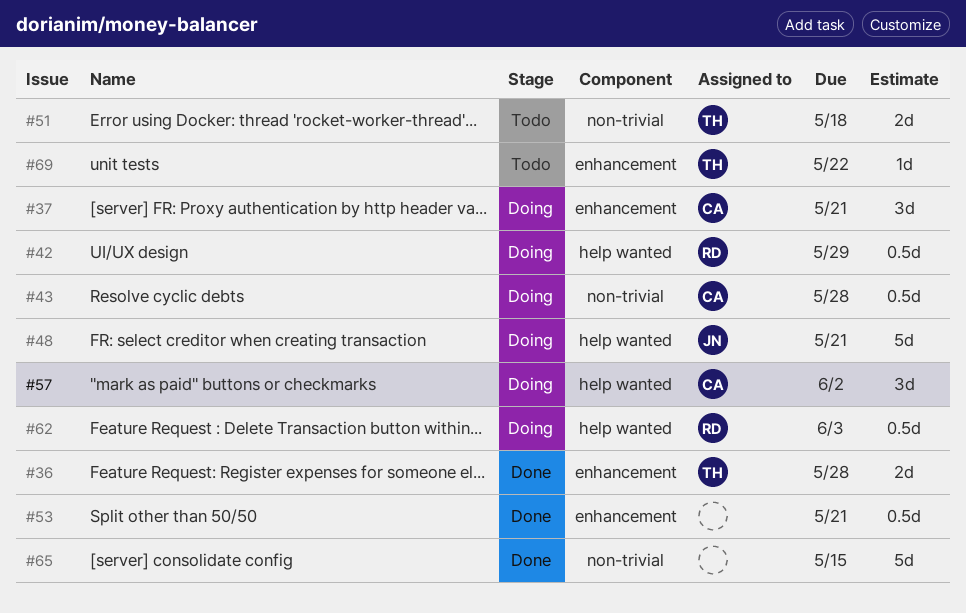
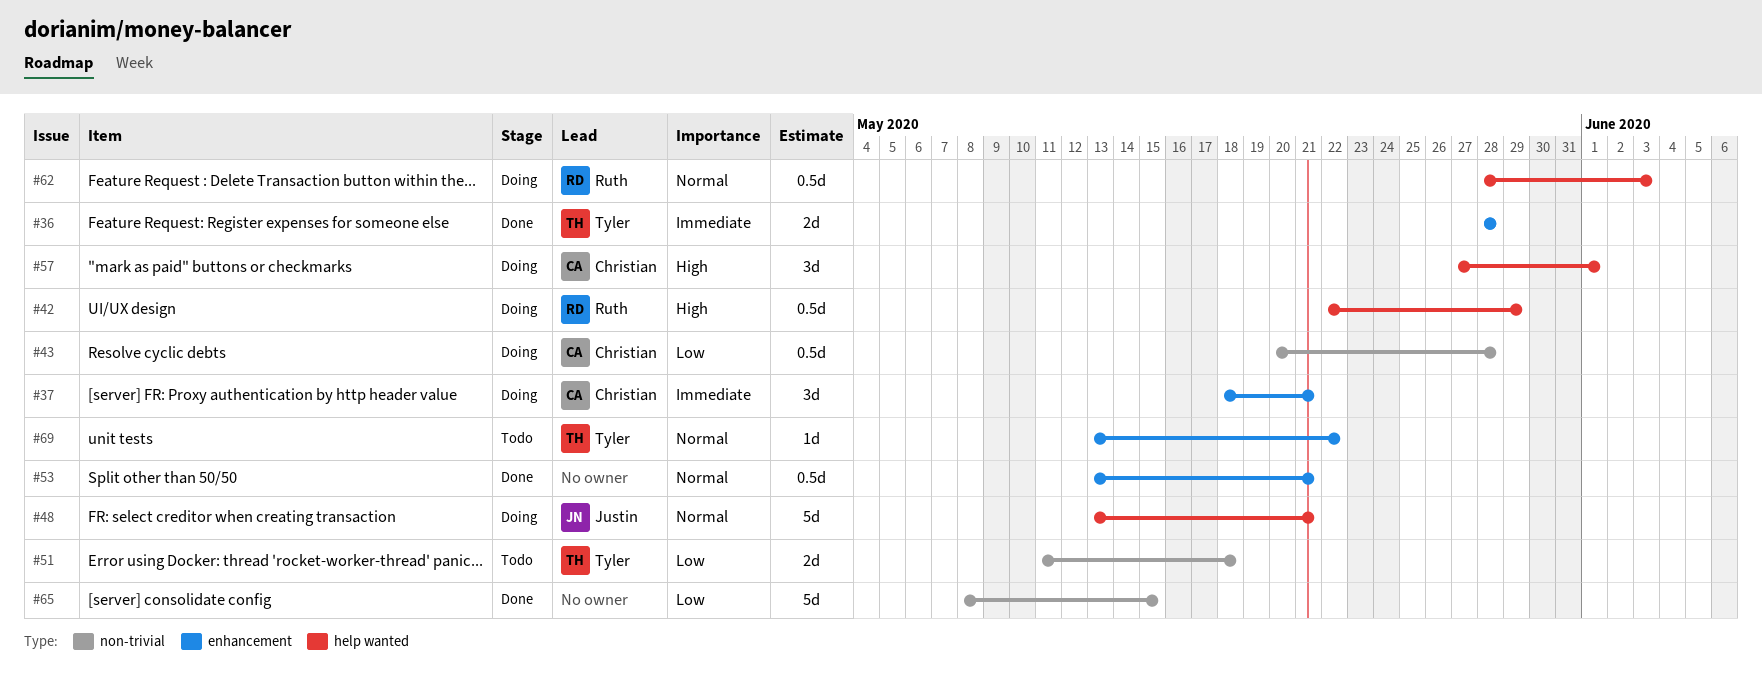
#57, due: Jun 2 -> Jun 1

